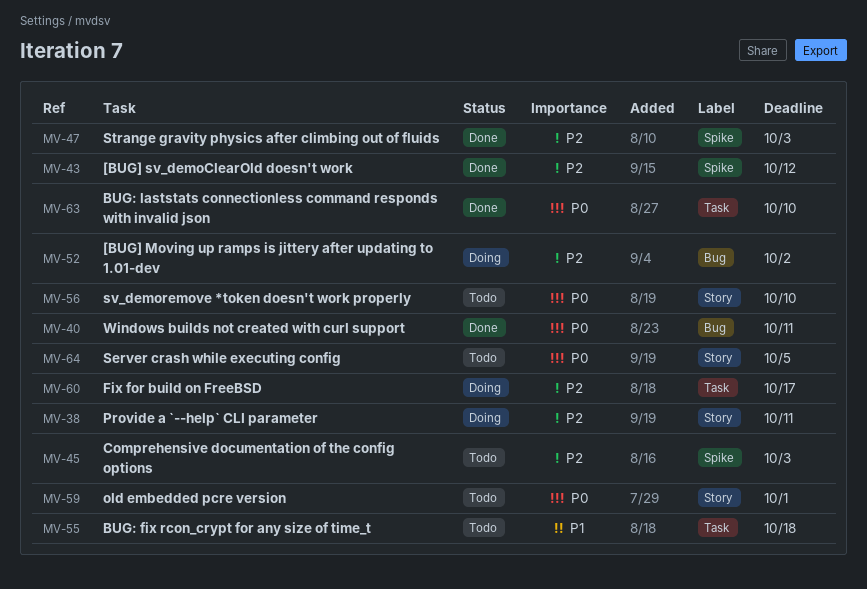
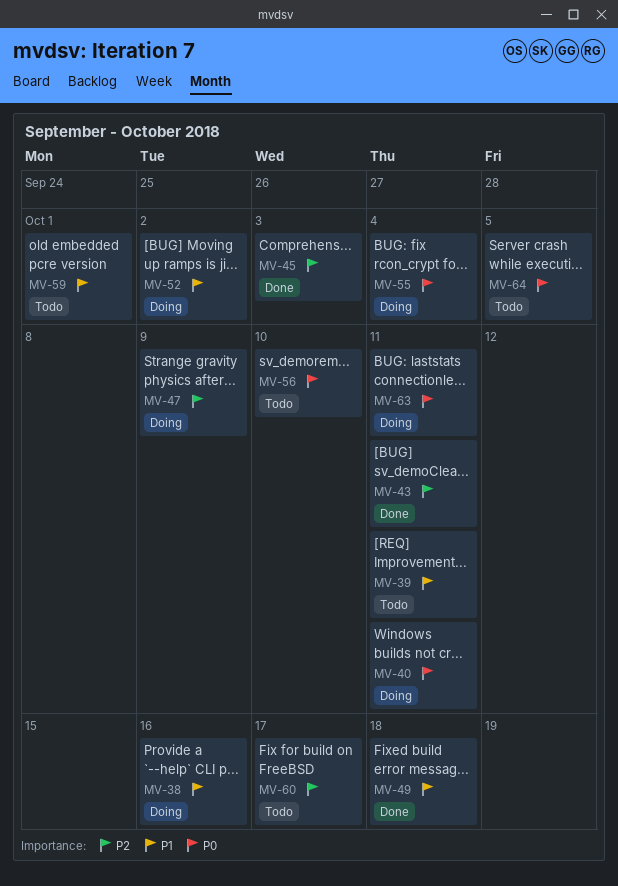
MV-38, priority: P2 -> P1
MV-38, due: Oct 11 -> Oct 16
MV-39: none -> present
MV-40, status: Done -> Doing
MV-43, due: Oct 12 -> Oct 11
MV-45, status: Todo -> Done
MV-47, status: Done -> Doing
MV-47, due: Oct 3 -> Oct 9
MV-49: none -> present
MV-52, priority: P2 -> P1
MV-55, status: Todo -> Doing
MV-55, priority: P1 -> P0
MV-55, due: Oct 18 -> Oct 4
MV-59, priority: P0 -> P1
MV-60, status: Doing -> Todo
MV-63, status: Done -> Doing
MV-63, due: Oct 10 -> Oct 11

